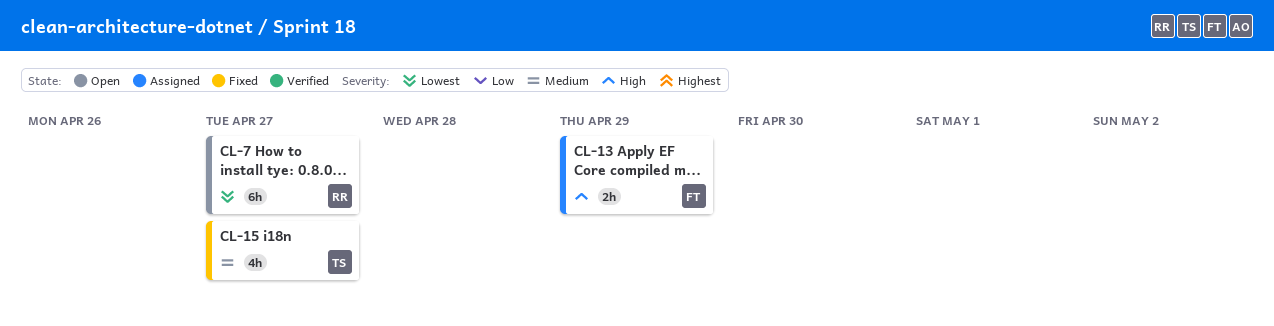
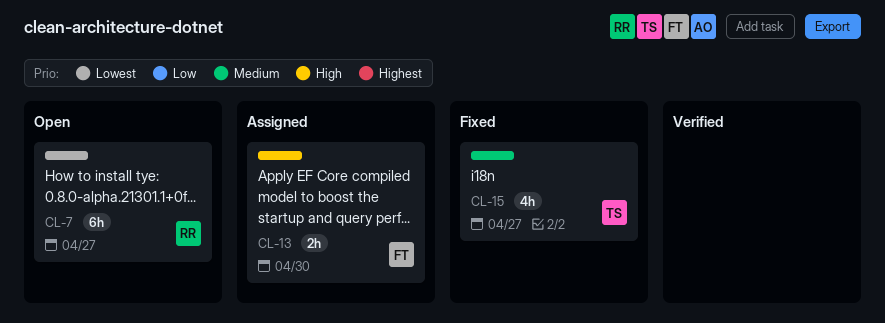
CL-13, due: Apr 29 -> Apr 30

